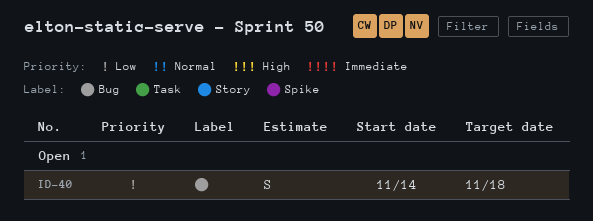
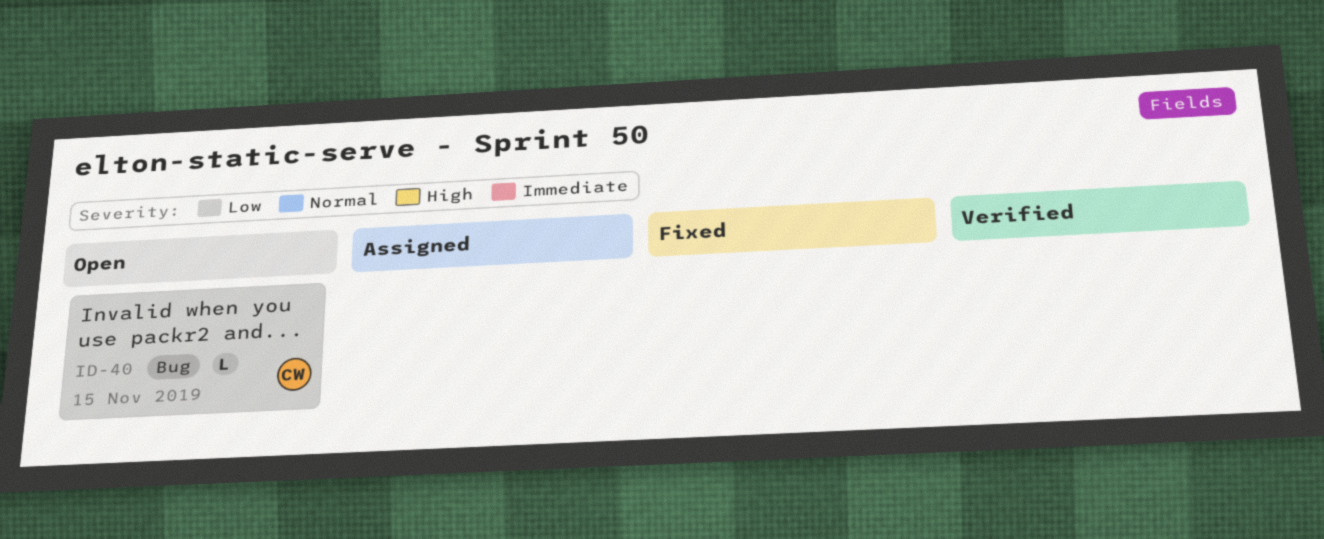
ID-40, estimate: S -> L
ID-40, due: Nov 18 -> Nov 15

